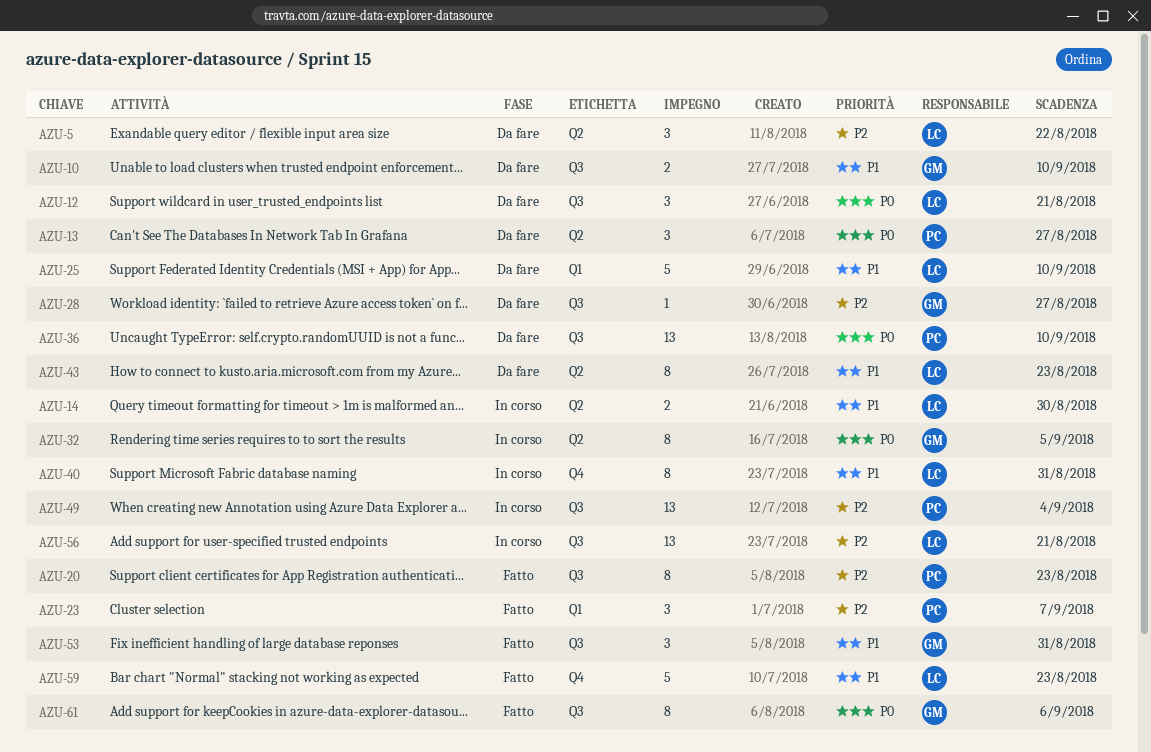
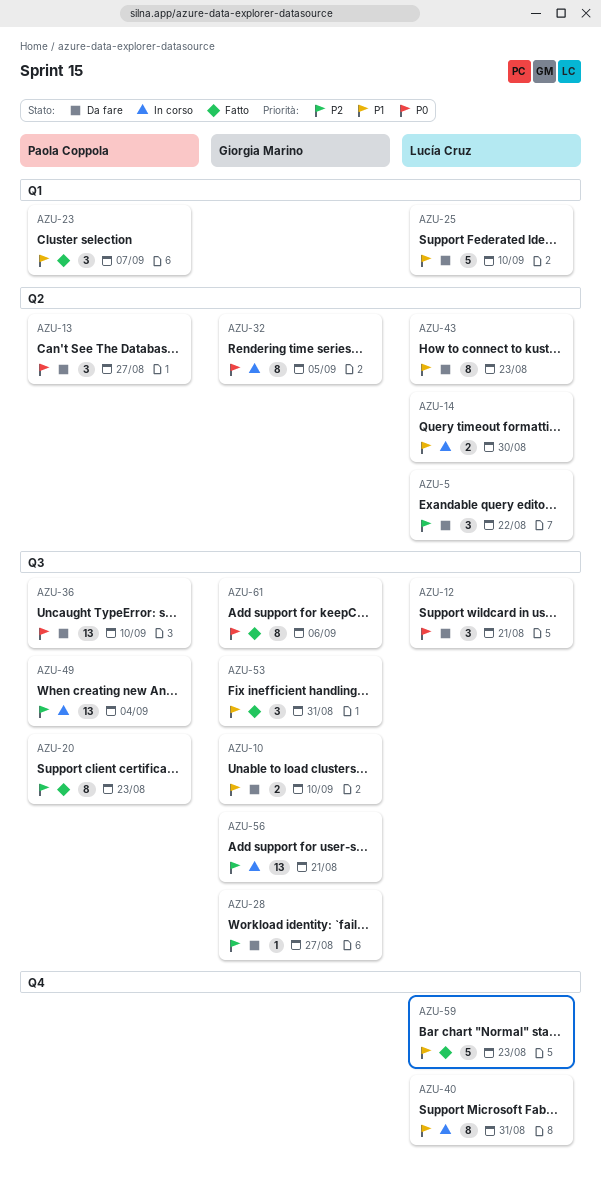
AZU-23, priority: P2 -> P1
AZU-56, owner: Lucía Cruz -> Giorgia Marino

